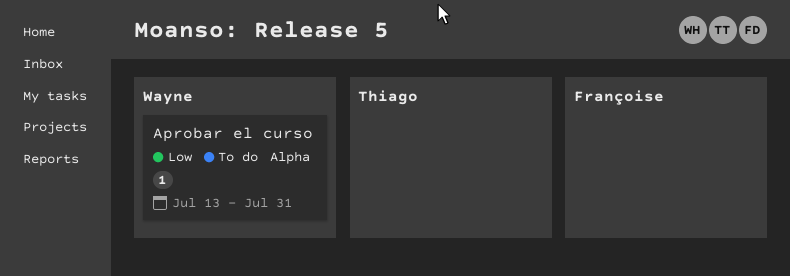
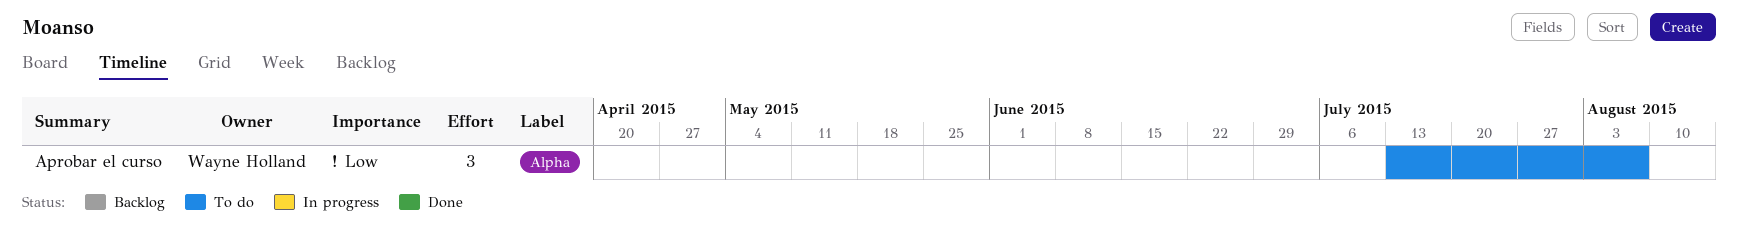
Aprobar el curso, estimate: 1 -> 3
Aprobar el curso, due: Jul 31 -> Aug 7

